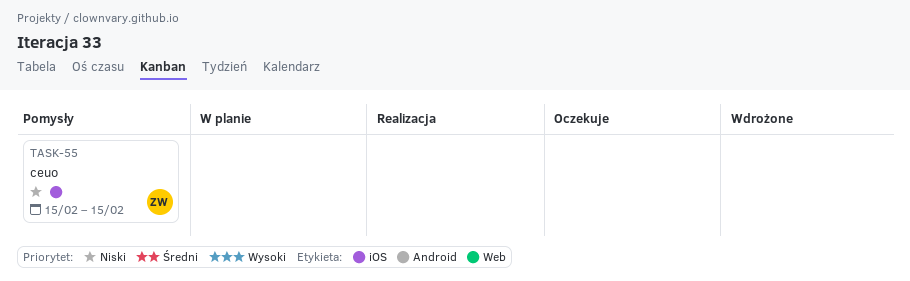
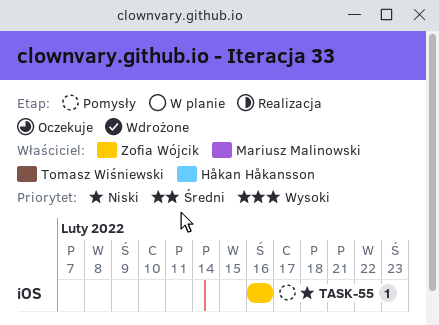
TASK-55, start: Feb 15 -> Feb 16
TASK-55, due: Feb 15 -> Feb 16

